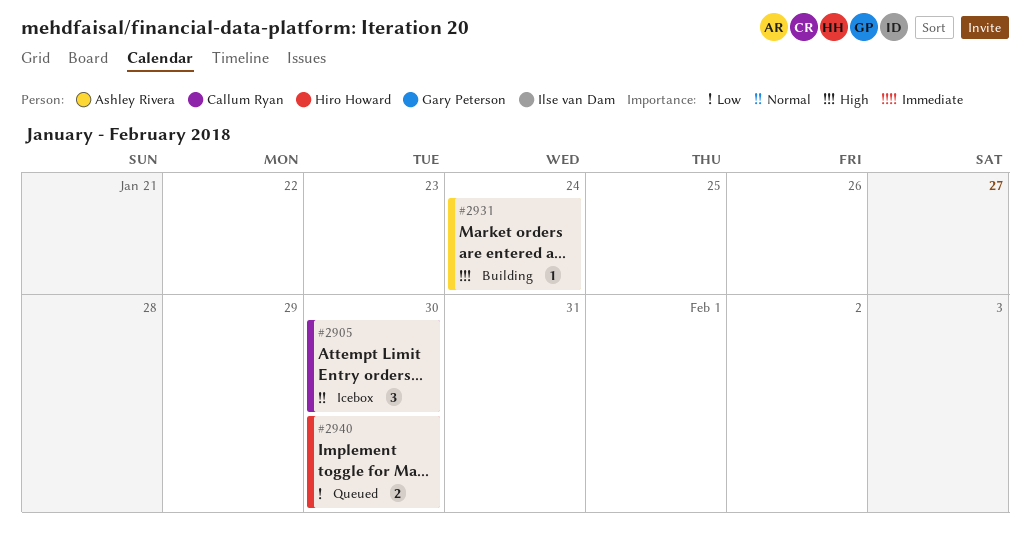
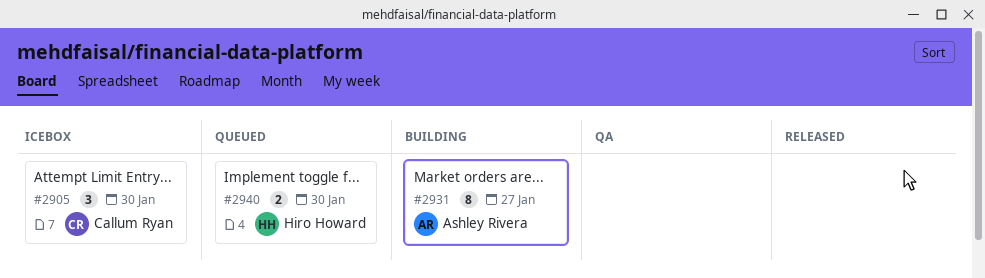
#2931, estimate: 1 -> 8
#2931, due: Jan 24 -> Jan 27

